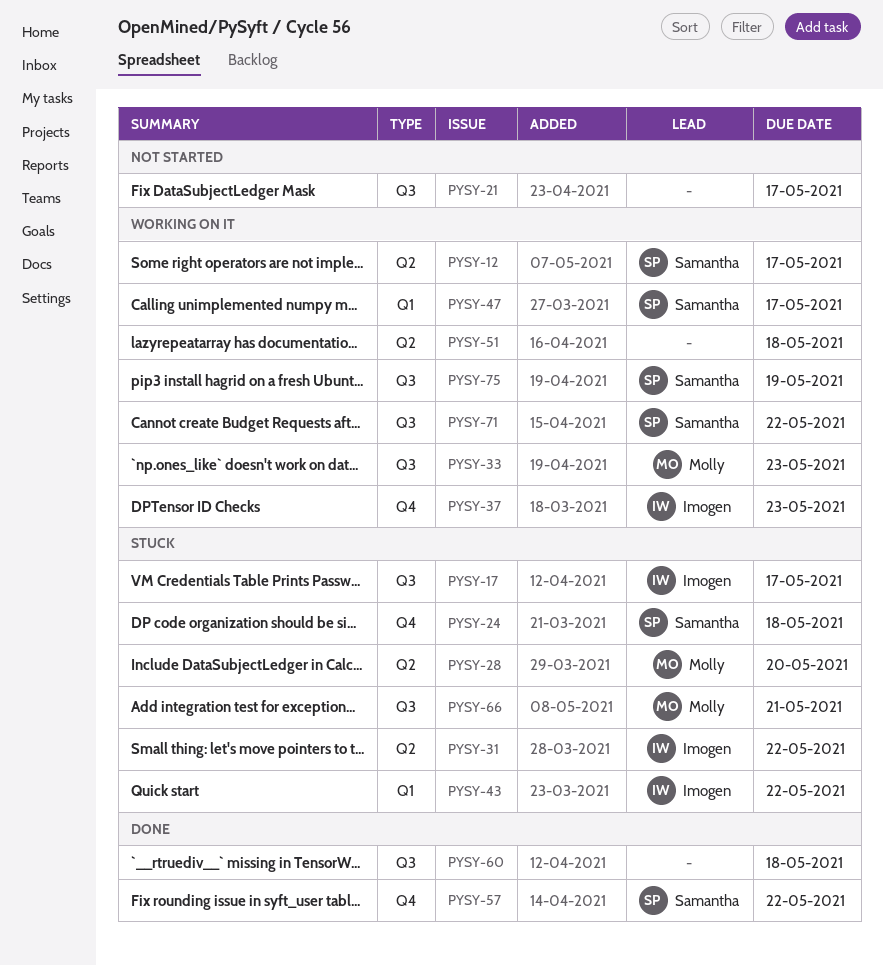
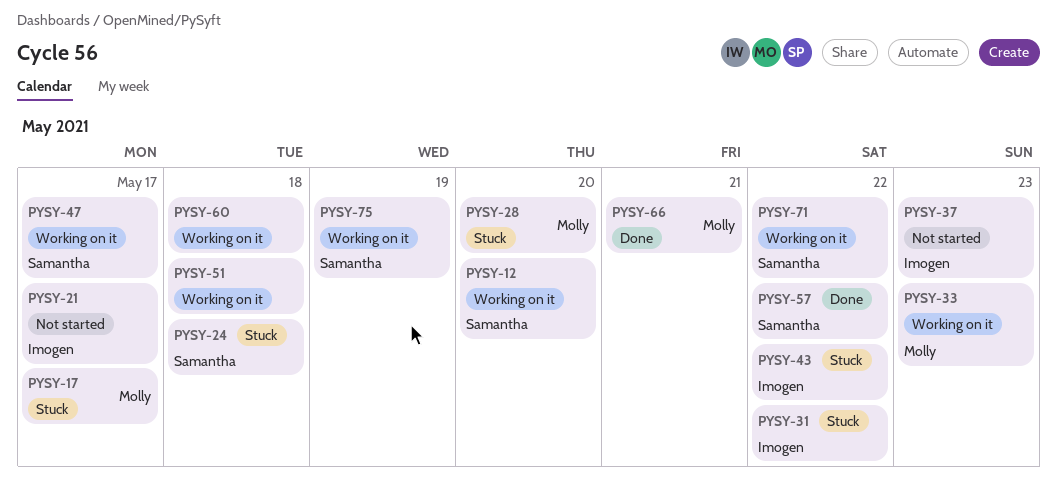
PYSY-12, due: May 17 -> May 20
PYSY-17, owner: Imogen -> Molly
PYSY-21, owner: none -> Imogen
PYSY-37, status: Working on it -> Not started
PYSY-60, status: Done -> Working on it
PYSY-66, status: Stuck -> Done

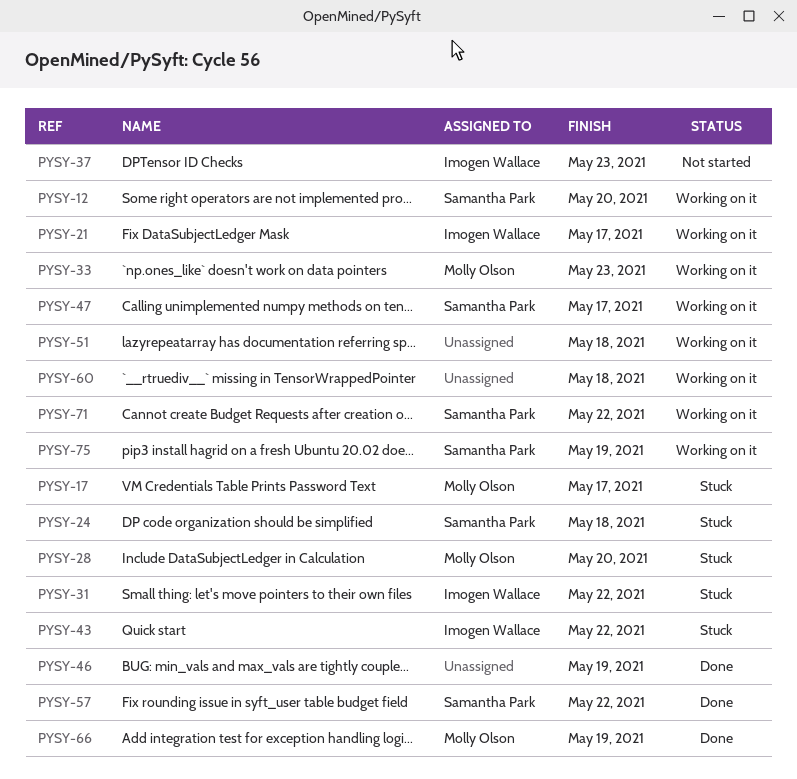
PYSY-21, status: Not started -> Working on it
PYSY-46: none -> present
PYSY-66, due: May 21 -> May 19

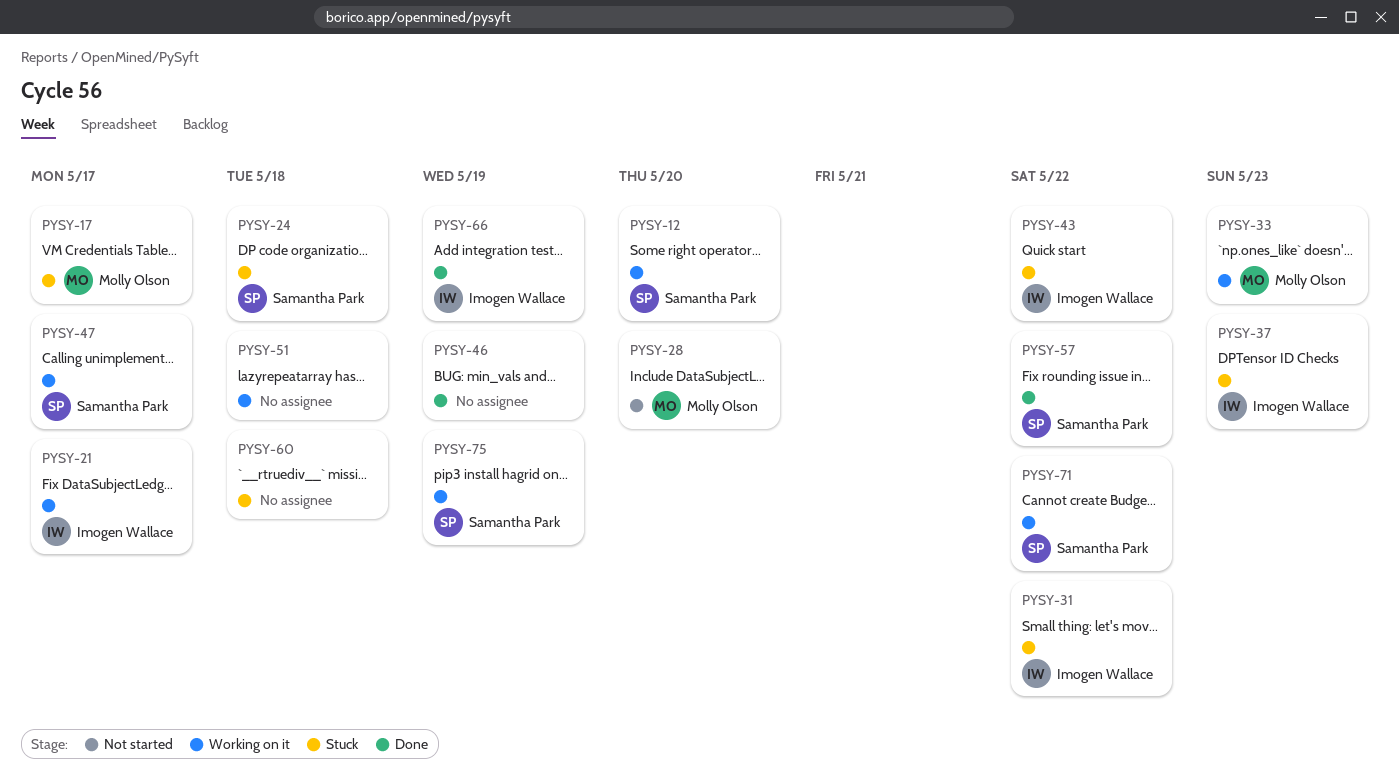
PYSY-28, status: Stuck -> Not started
PYSY-37, status: Not started -> Stuck
PYSY-60, status: Working on it -> Stuck
PYSY-66, owner: Molly Olson -> Imogen Wallace

